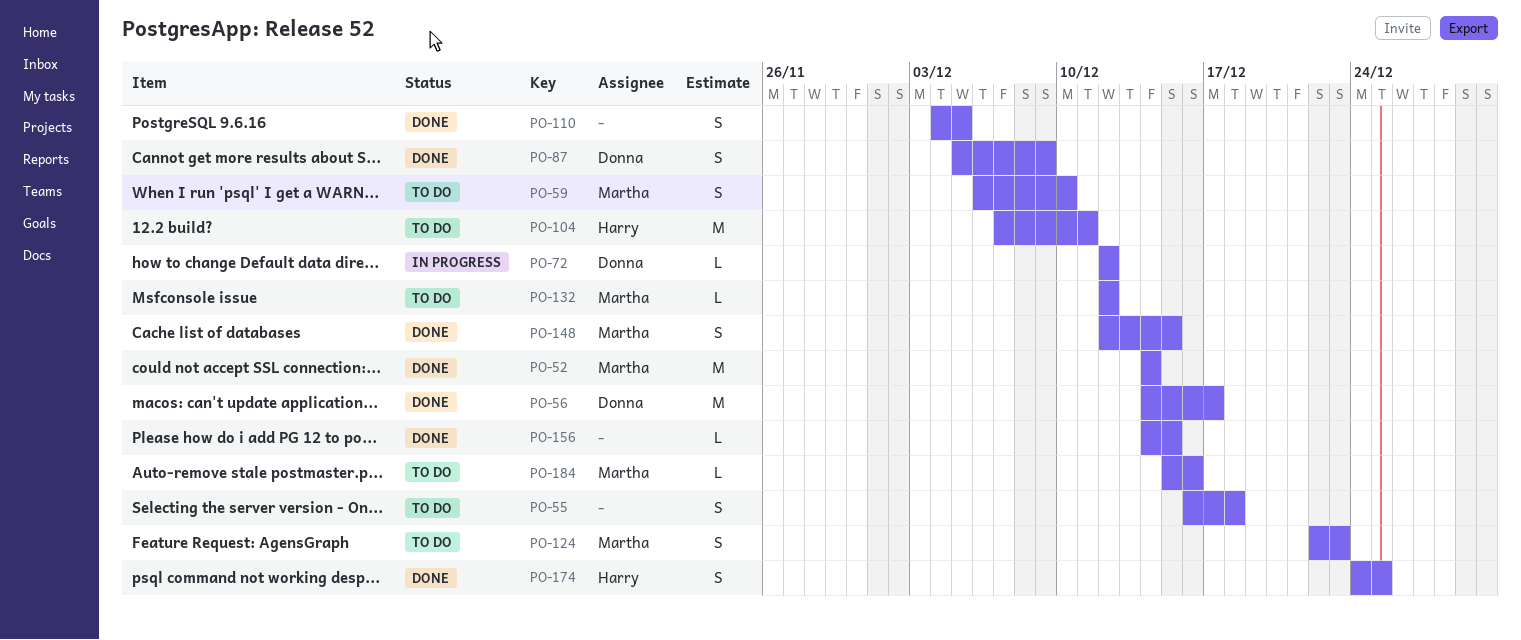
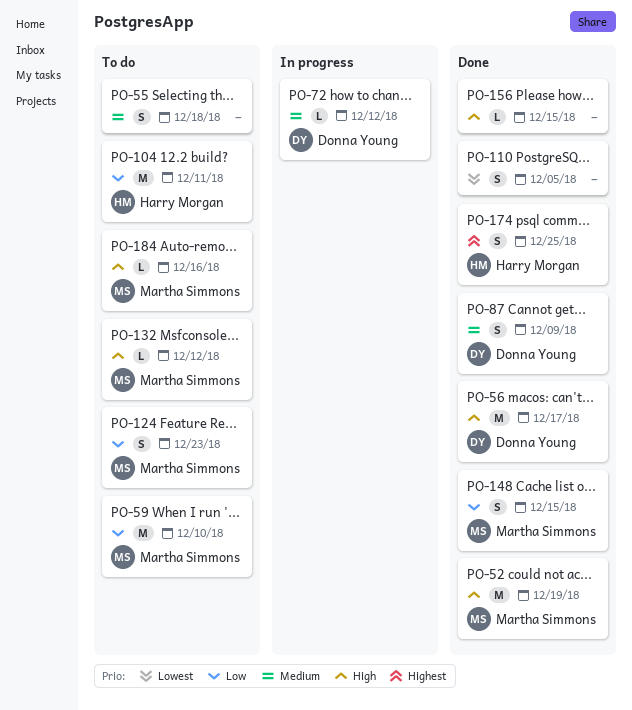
PO-52, due: Dec 14 -> Dec 19
PO-59, estimate: S -> M

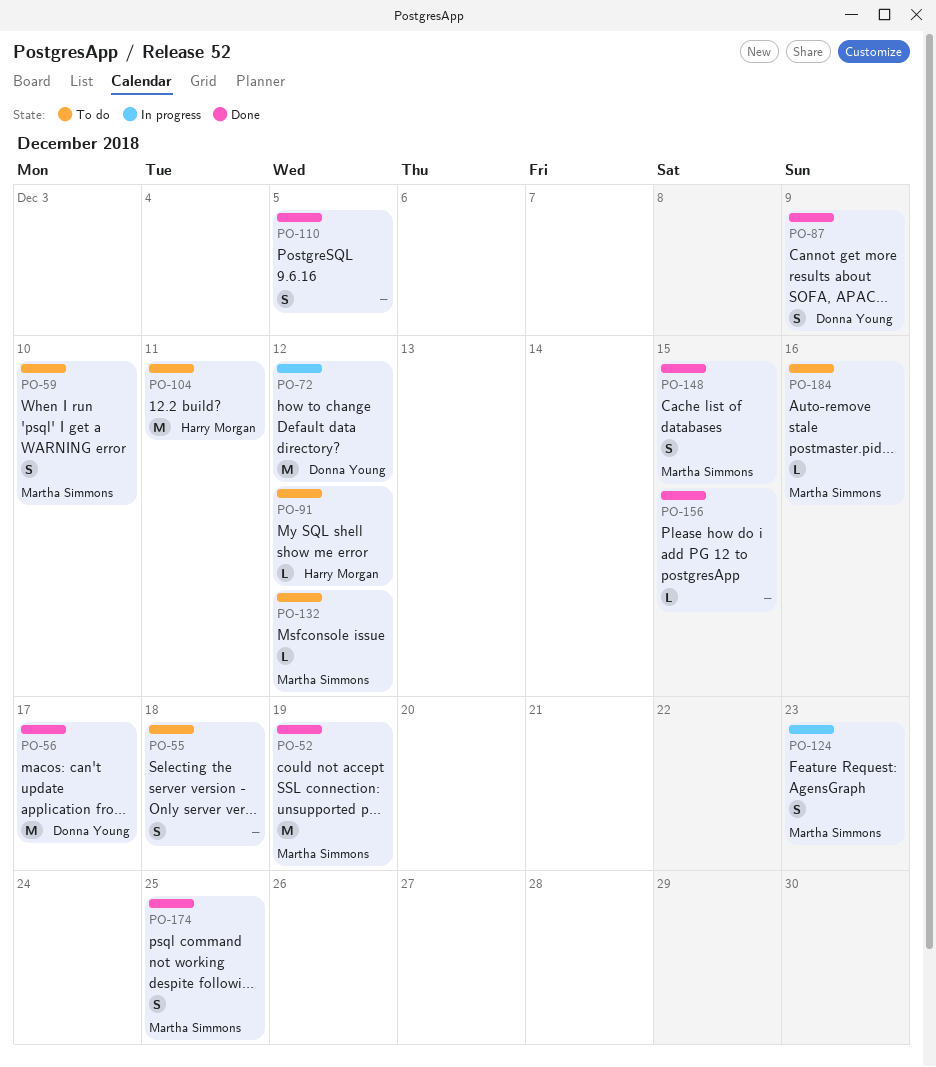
PO-59, estimate: M -> S
PO-72, estimate: L -> M
PO-91: none -> present
PO-124, status: To do -> In progress
PO-174, owner: Harry Morgan -> Martha Simmons

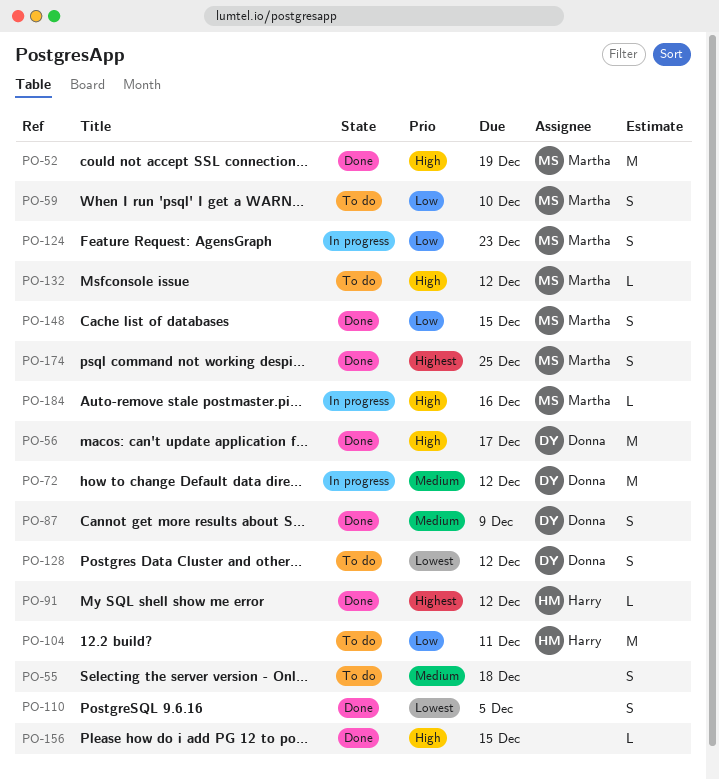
PO-91, status: To do -> Done
PO-128: none -> present
PO-184, status: To do -> In progress

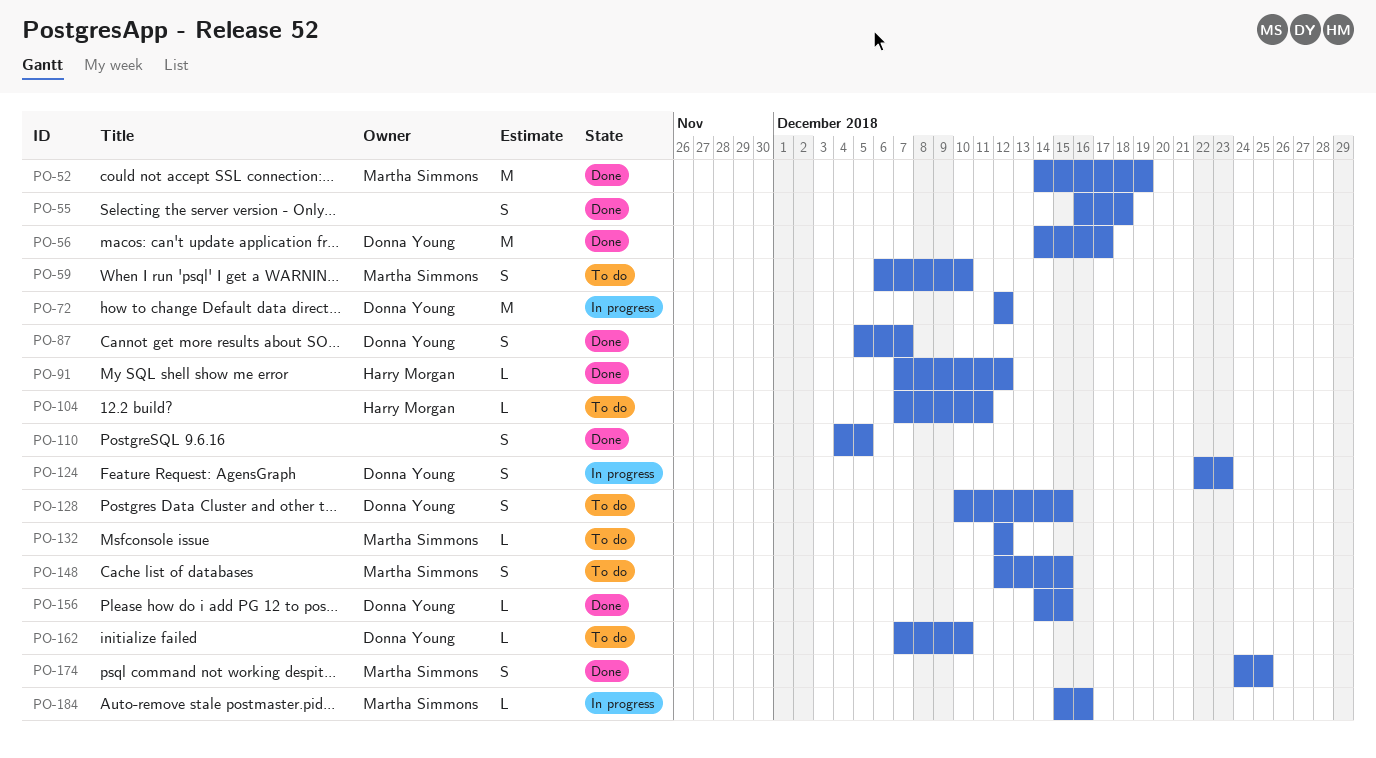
PO-55, status: To do -> Done
PO-87, due: Dec 9 -> Dec 7
PO-104, estimate: M -> L
PO-124, owner: Martha Simmons -> Donna Young
PO-128, due: Dec 12 -> Dec 15
PO-148, status: Done -> To do
PO-156, owner: none -> Donna Young
PO-162: none -> present

